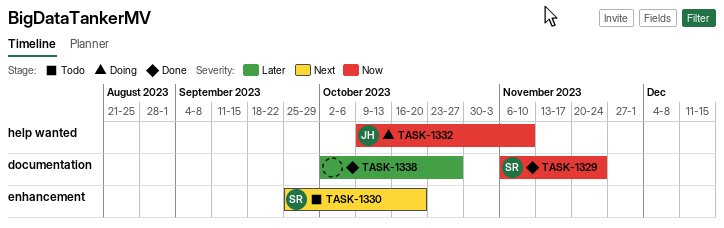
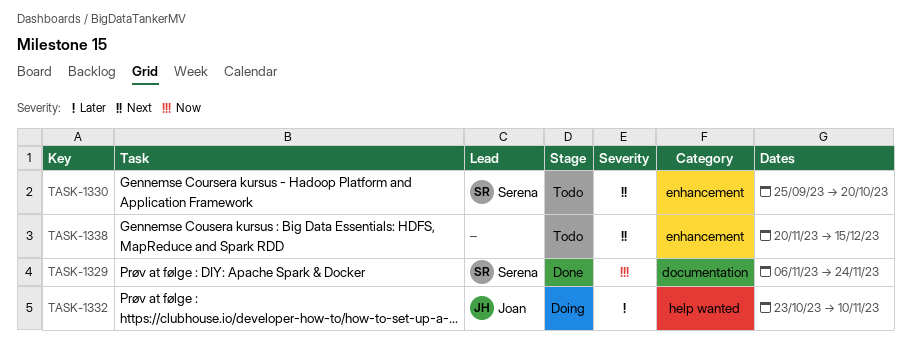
TASK-1332, priority: Now -> Later
TASK-1332, start: Oct 9 -> Oct 23
TASK-1338, status: Done -> Todo
TASK-1338, priority: Later -> Next
TASK-1338, label: documentation -> enhancement
TASK-1338, start: Oct 2 -> Nov 20
TASK-1338, due: Oct 27 -> Dec 15

